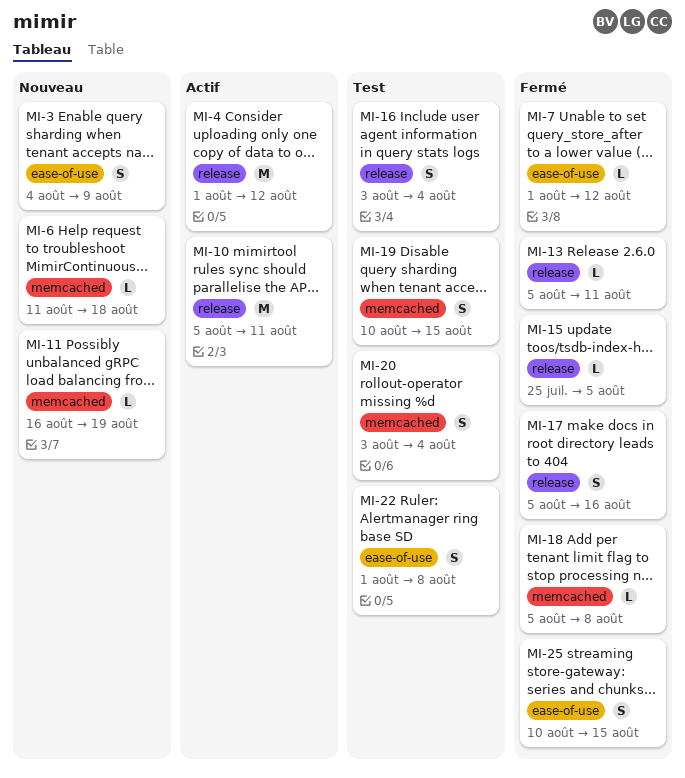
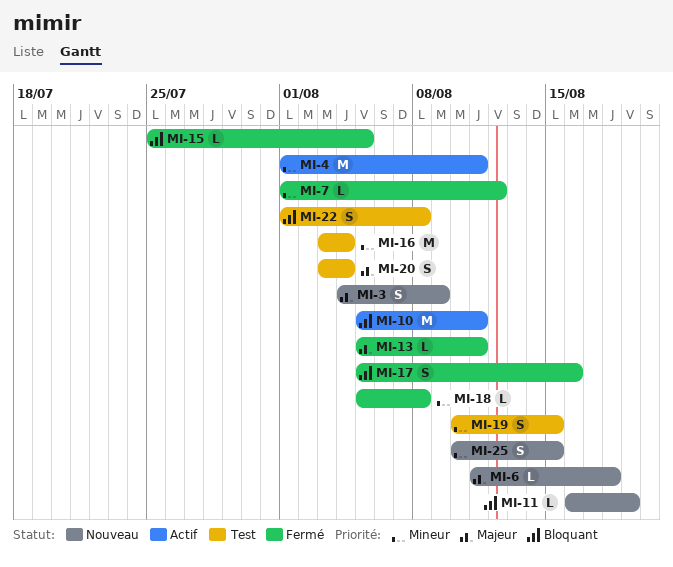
MI-4, due: Aug 12 -> Aug 11
MI-16, estimate: S -> M
MI-25, status: Fermé -> Nouveau

